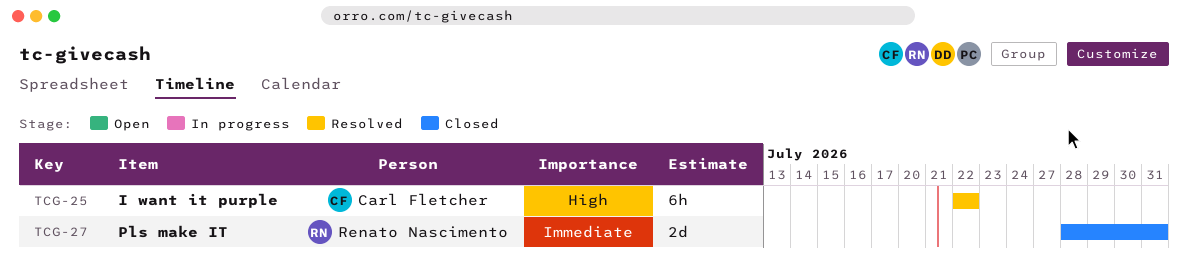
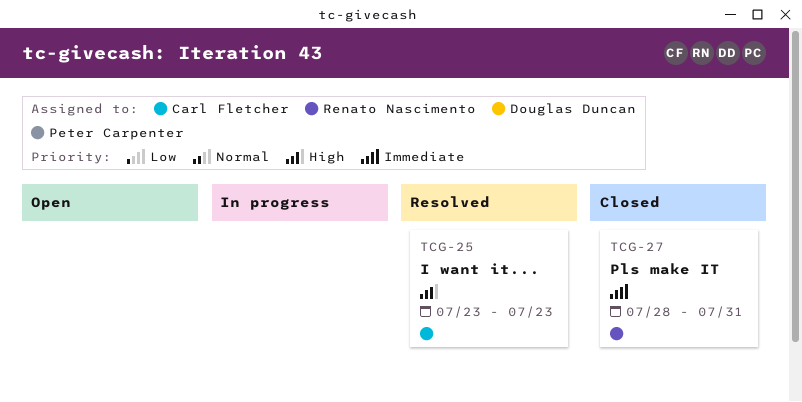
TCG-25, start: Jul 22 -> Jul 23
TCG-25, due: Jul 22 -> Jul 23

